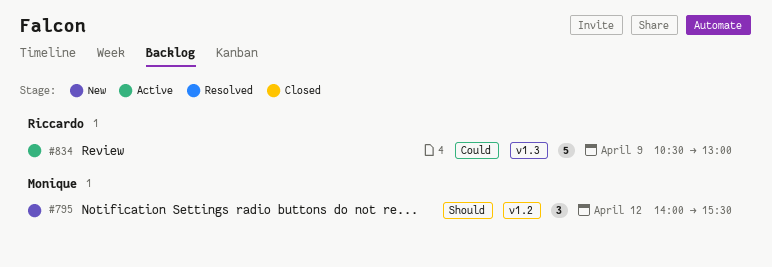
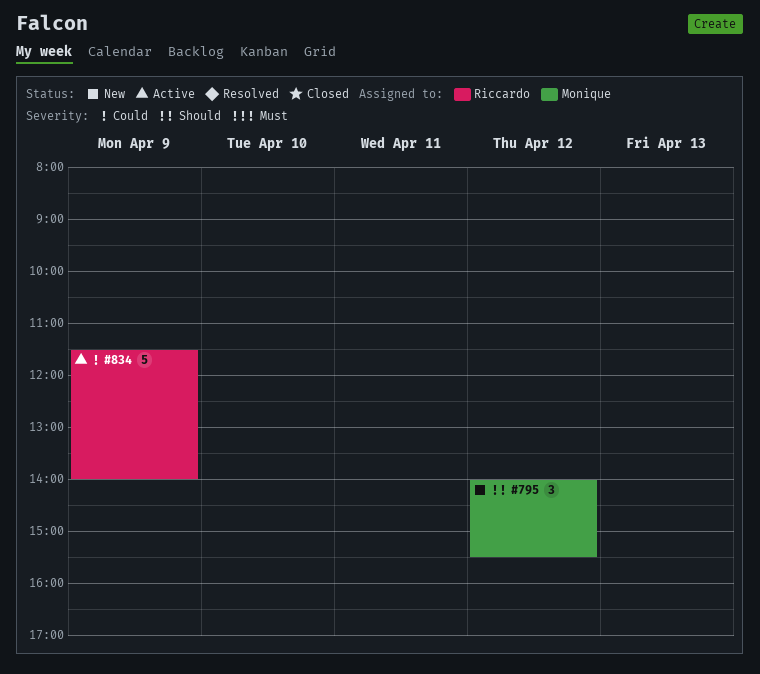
#834, begins: 10:30 -> 11:30
#834, ends: 13:00 -> 14:00

